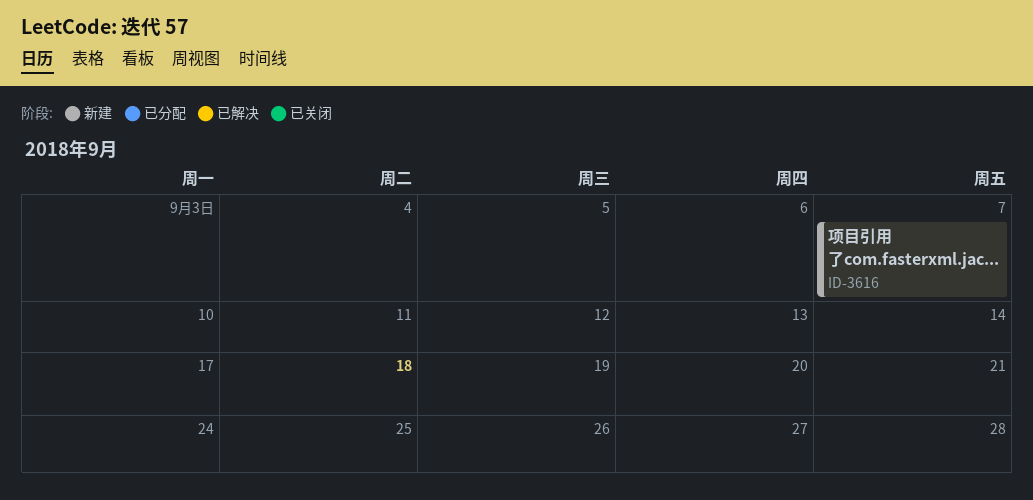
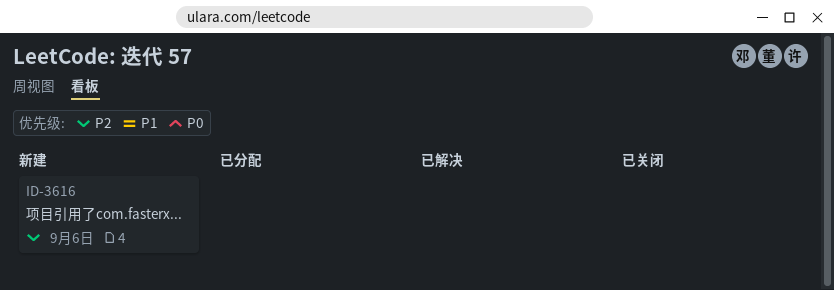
ID-3616, due: Sep 7 -> Sep 6

